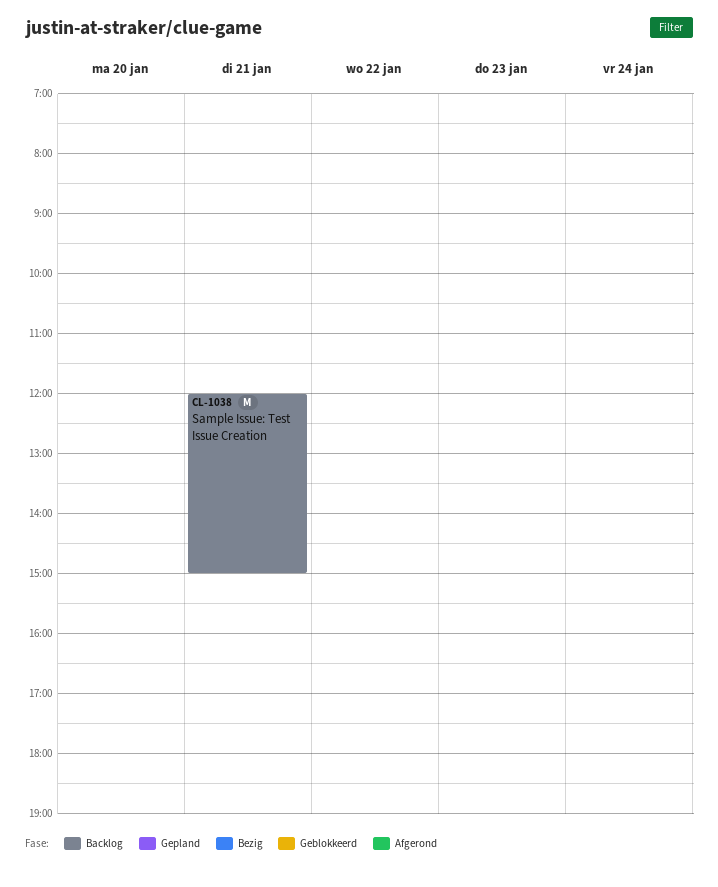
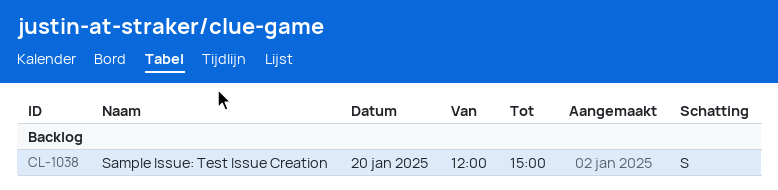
CL-1038, estimate: M -> S
CL-1038, day: Jan 21 -> Jan 20

